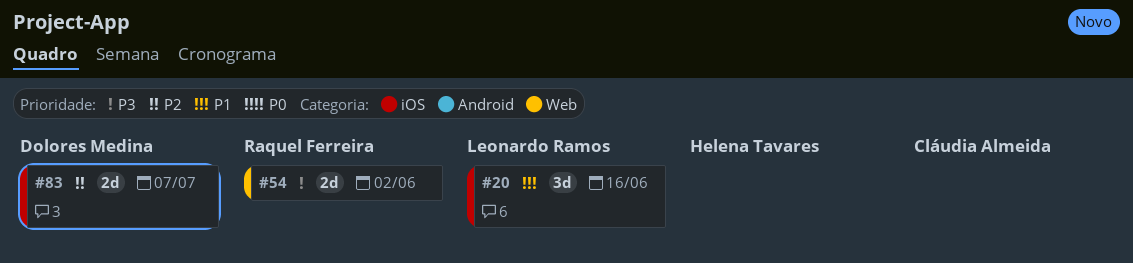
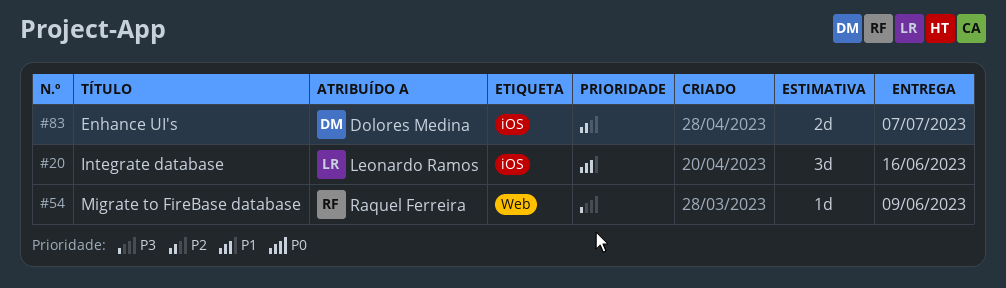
#54, estimate: 2d -> 1d
#54, due: Jun 2 -> Jun 9

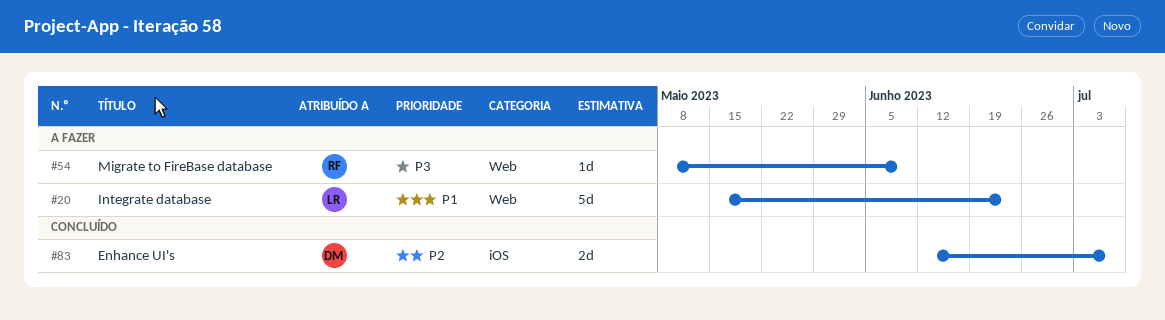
#20, label: iOS -> Web
#20, estimate: 3d -> 5d
#20, due: Jun 16 -> Jun 23

